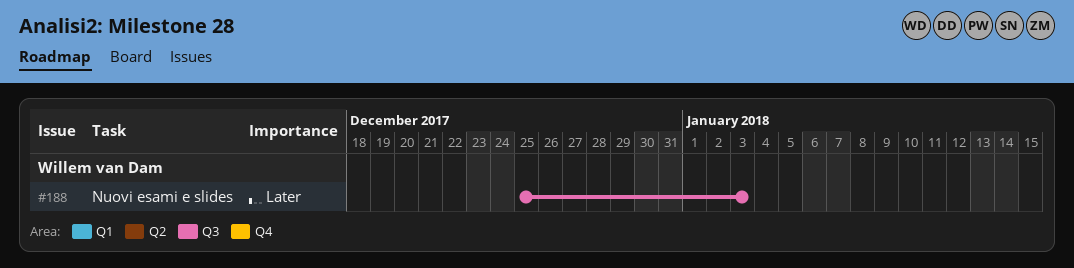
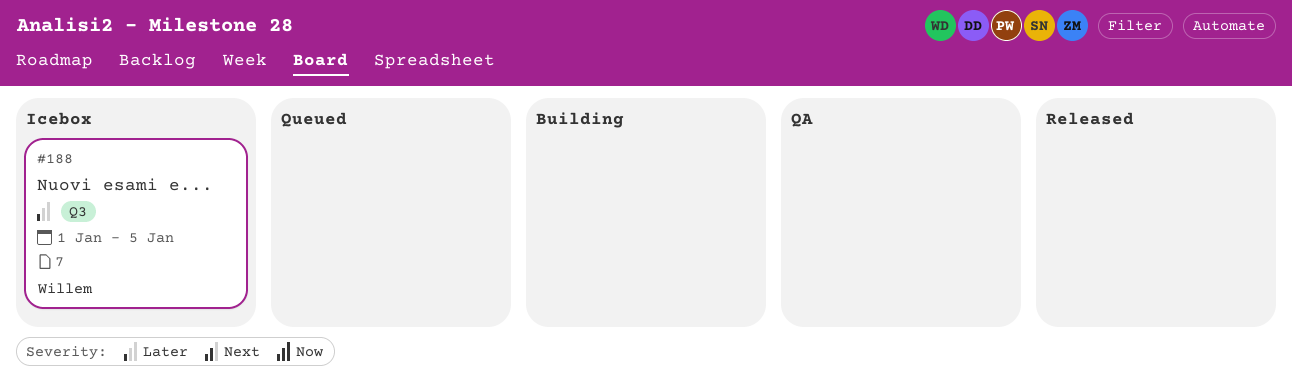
#188, start: Dec 25 -> Jan 1
#188, due: Jan 3 -> Jan 5

